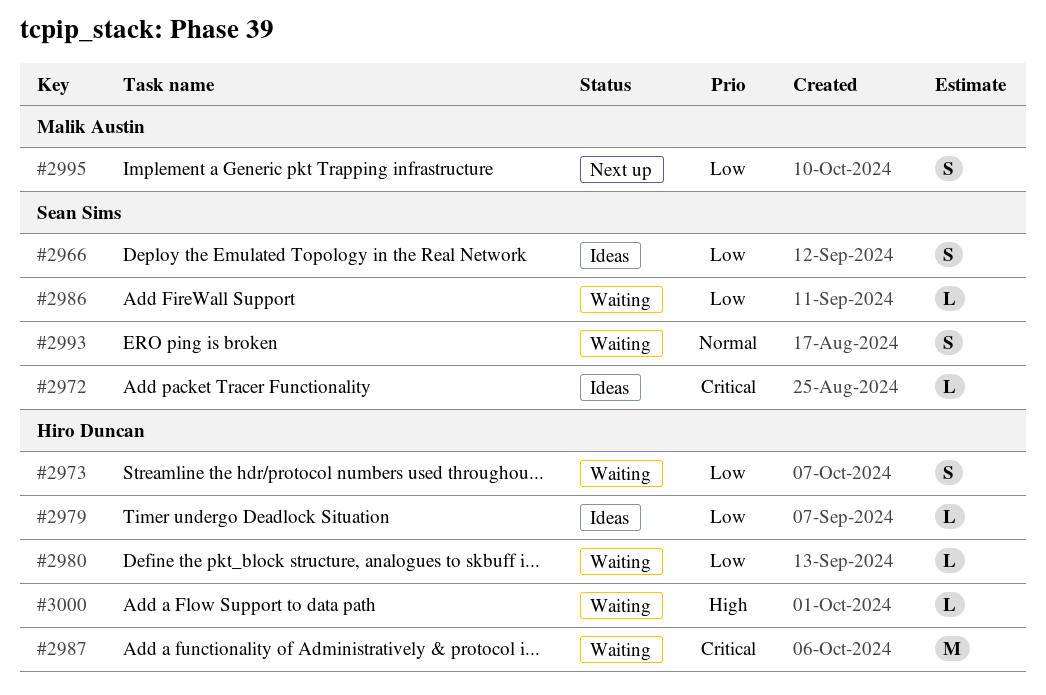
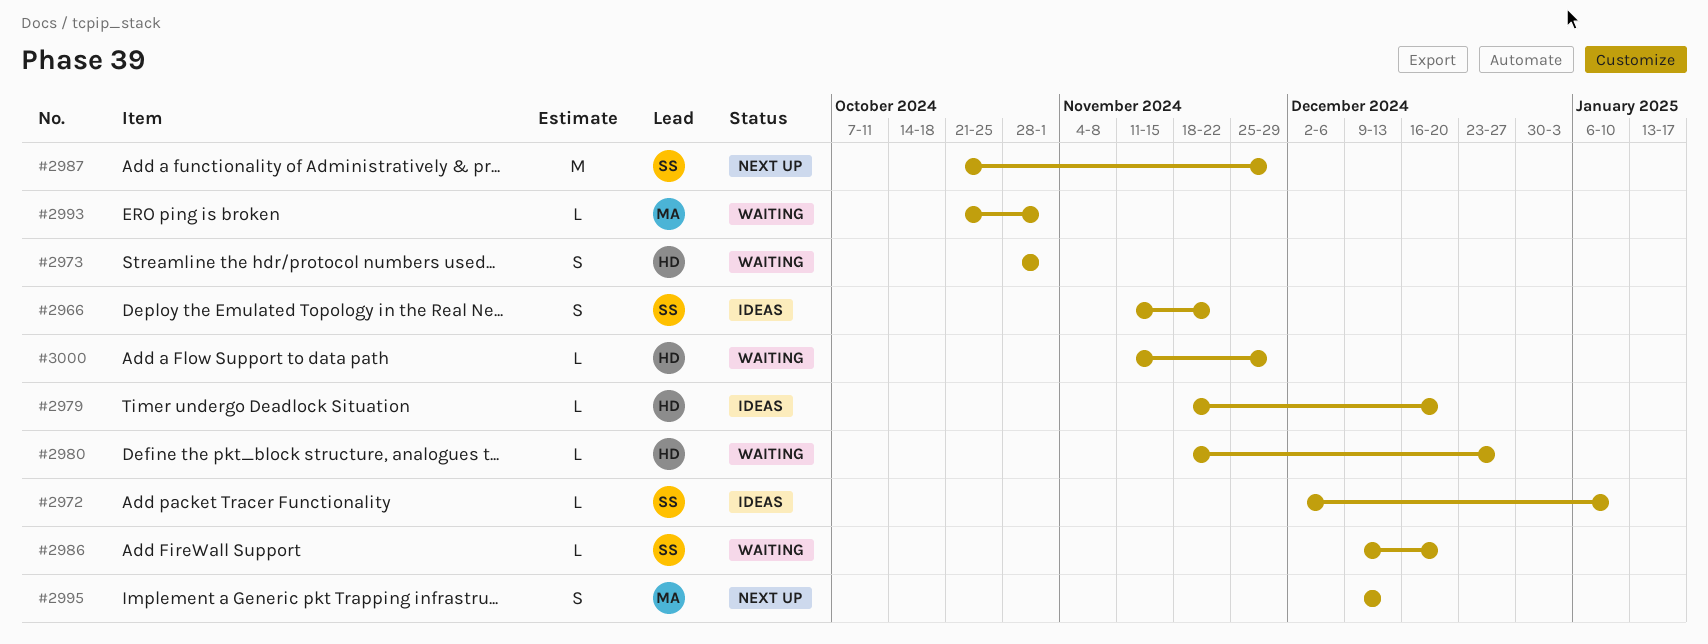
#2987, status: Waiting -> Next up
#2987, owner: Hiro Duncan -> Sean Sims
#2993, owner: Sean Sims -> Malik Austin
#2993, estimate: S -> L

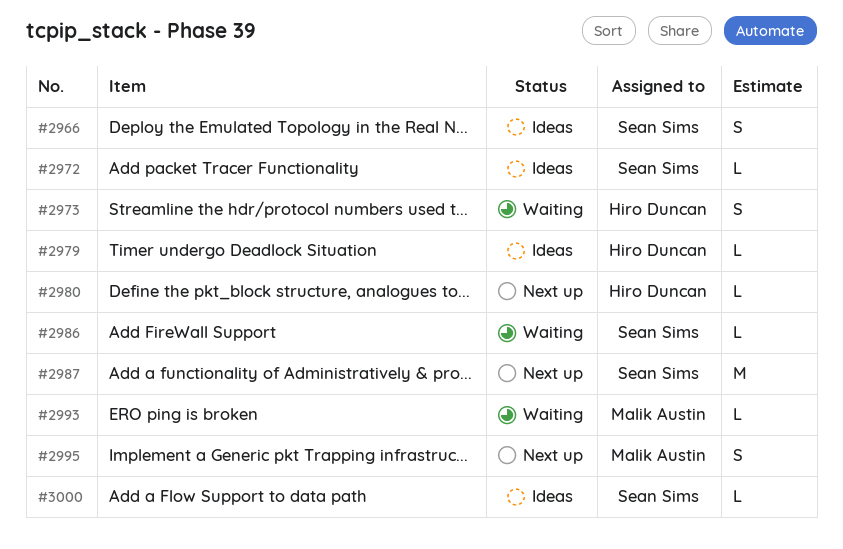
#2980, status: Waiting -> Next up
#3000, status: Waiting -> Ideas
#3000, owner: Hiro Duncan -> Sean Sims

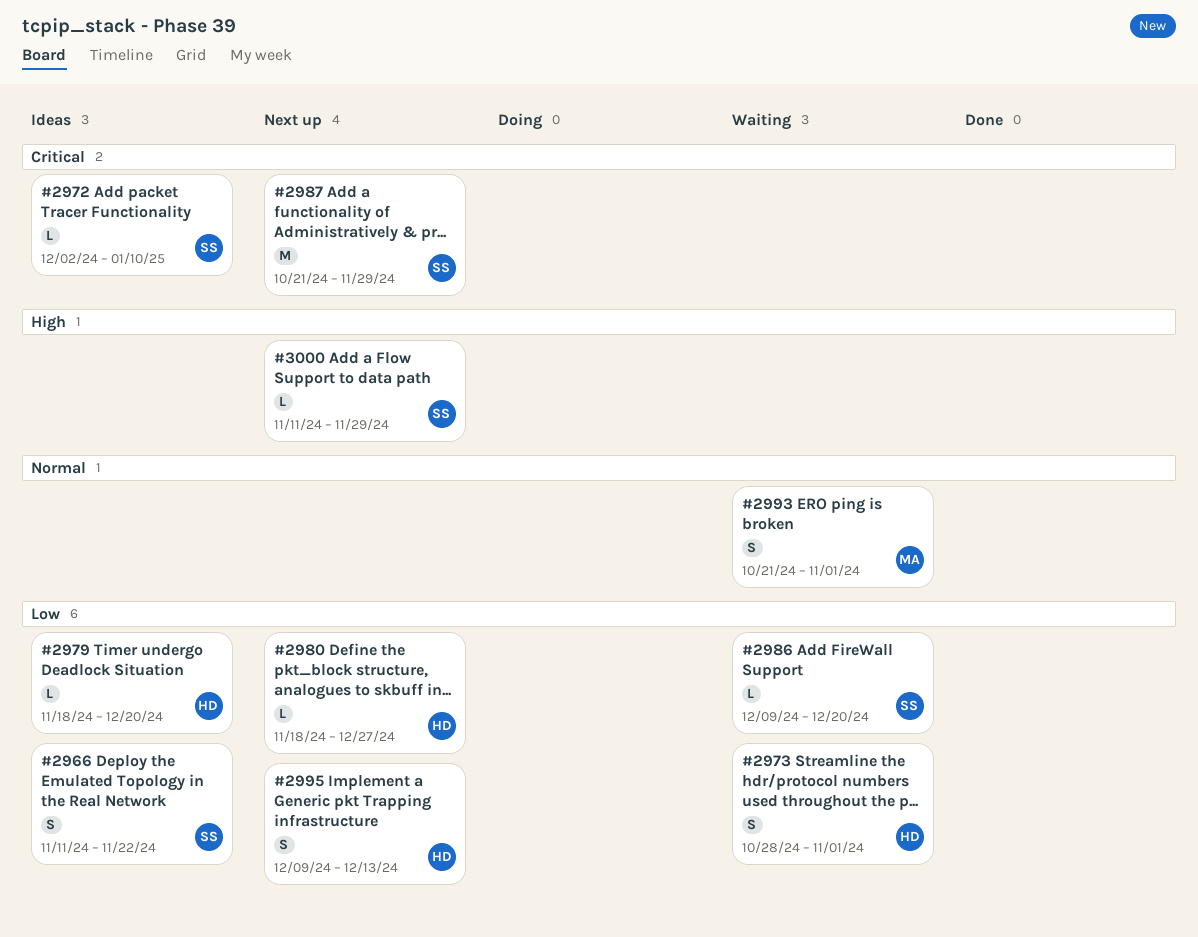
#2993, estimate: L -> S
#2995, owner: Malik Austin -> Hiro Duncan
#3000, status: Ideas -> Next up

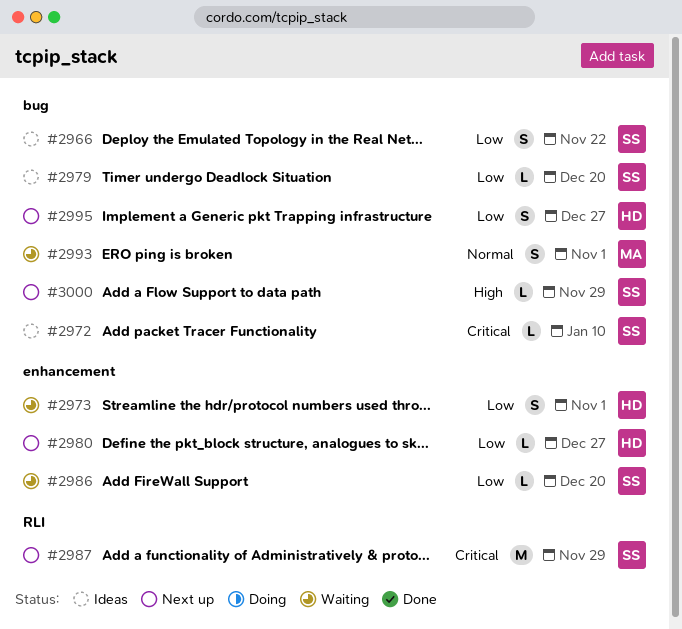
#2979, owner: HD -> SS
#2995, due: Dec 13 -> Dec 27

